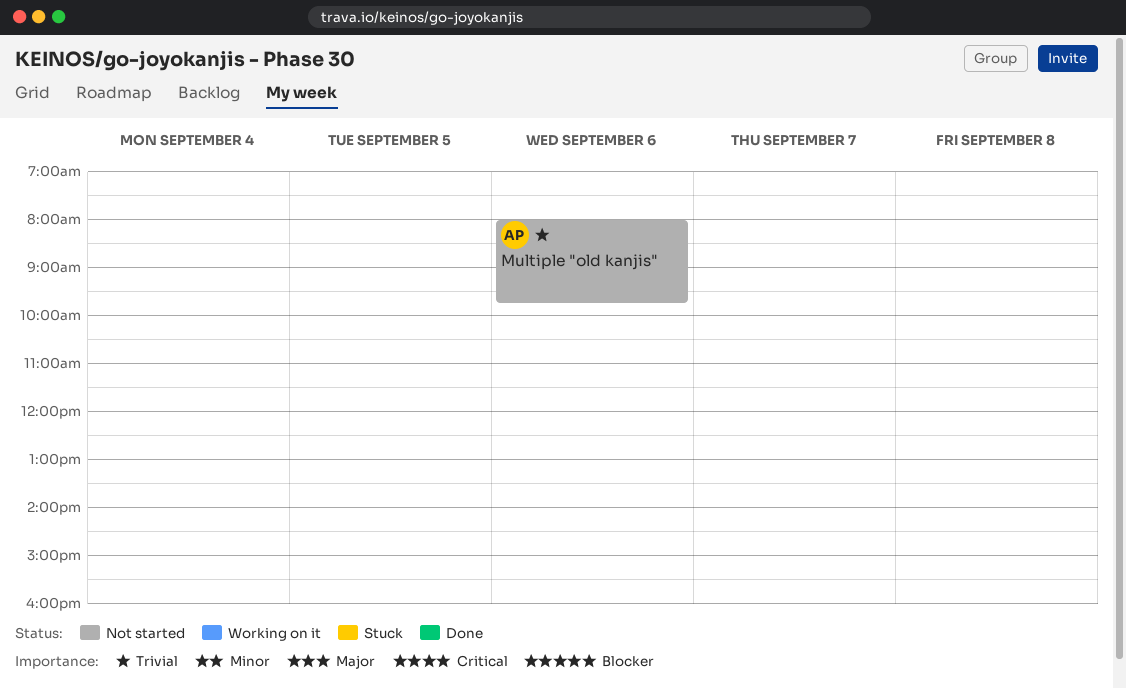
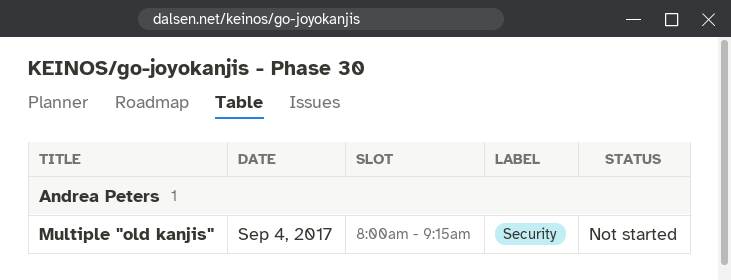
Multiple "old kanjis", day: Sep 6 -> Sep 4
Multiple "old kanjis", ends: 09:45 -> 09:15

